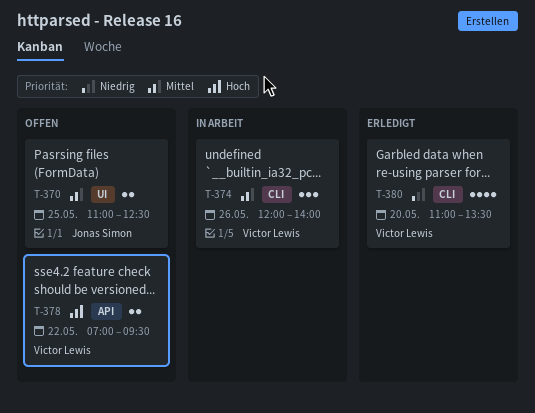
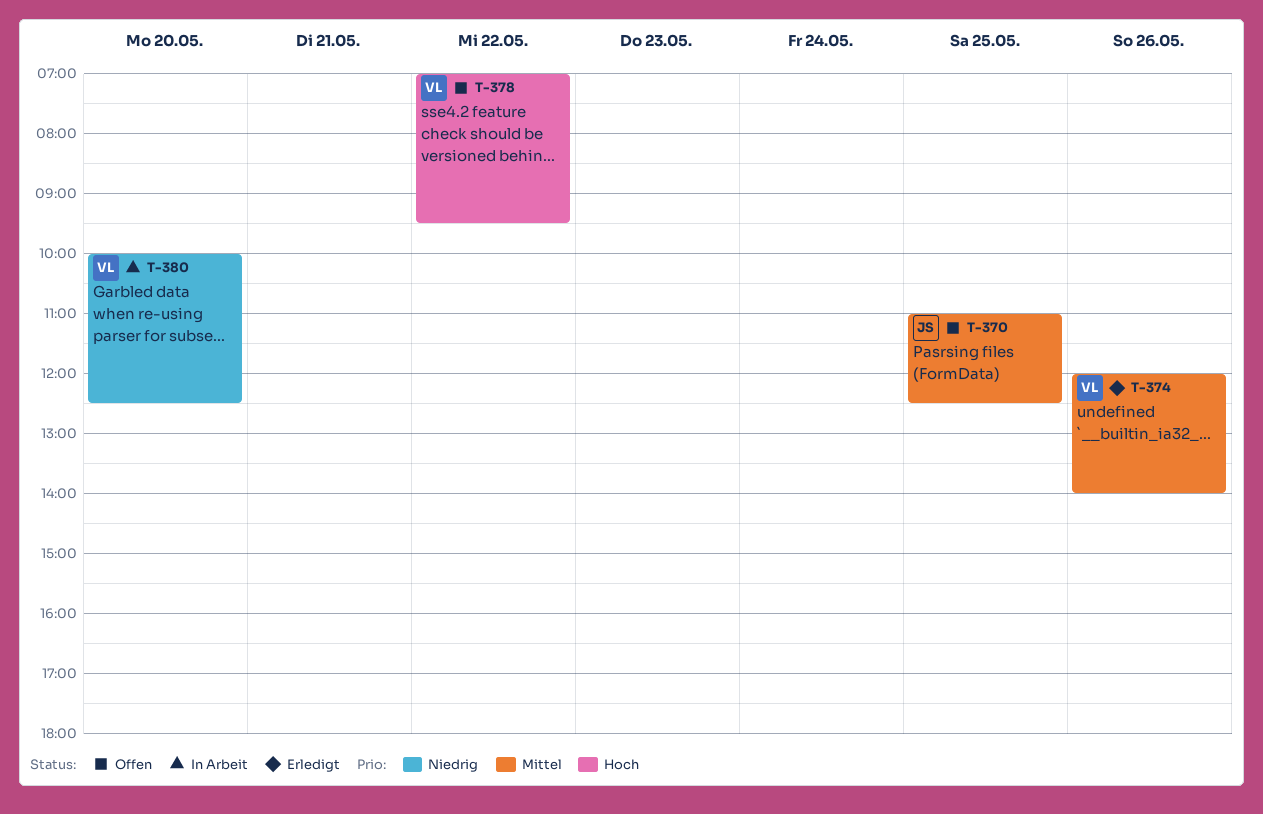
T-374, status: In Arbeit -> Erledigt
T-380, status: Erledigt -> In Arbeit
T-380, begins: 11:00 -> 10:00
T-380, ends: 13:30 -> 12:30

